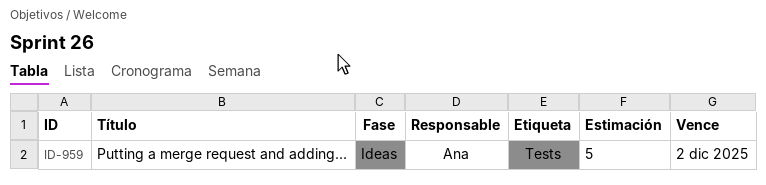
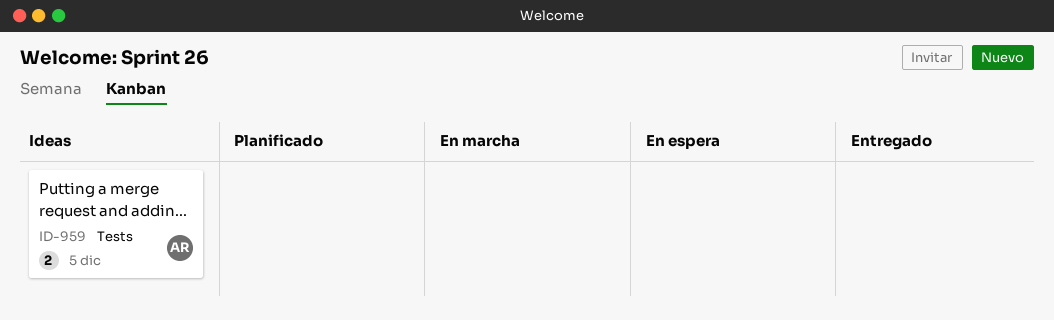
ID-959, estimate: 5 -> 2
ID-959, due: Dec 2 -> Dec 5

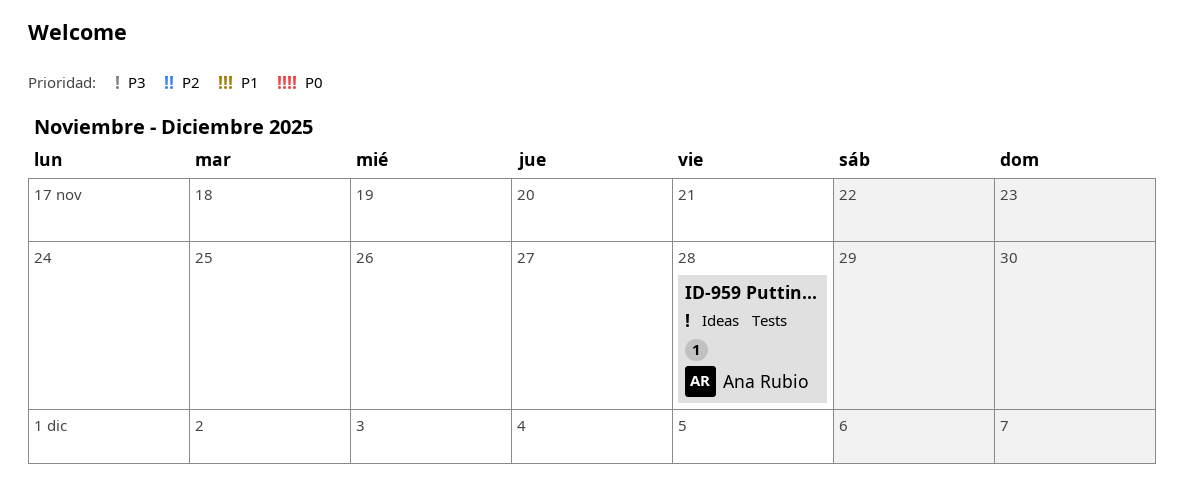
ID-959, estimate: 2 -> 1
ID-959, due: Dec 5 -> Nov 28

